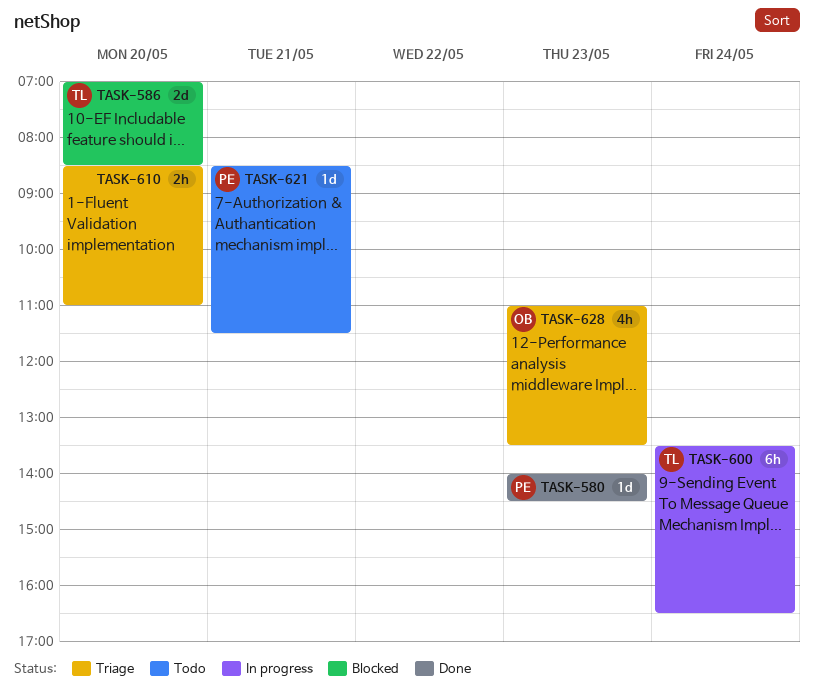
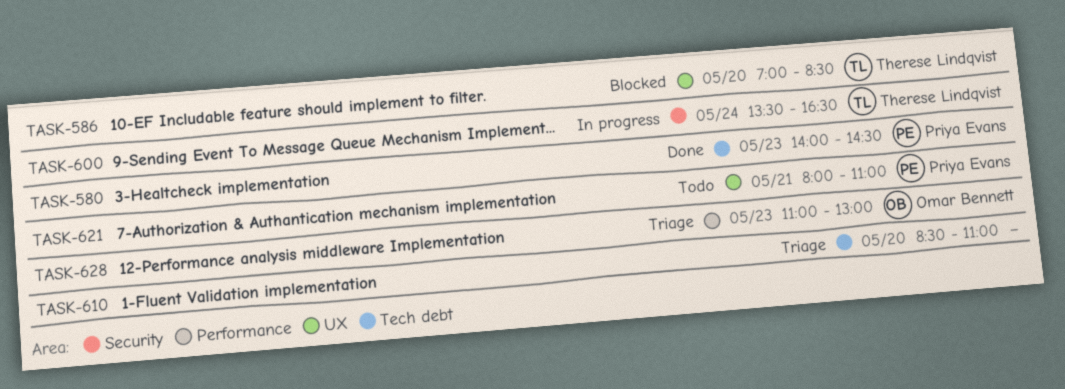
TASK-621, begins: 08:30 -> 08:00
TASK-621, ends: 11:30 -> 11:00
TASK-628, ends: 13:30 -> 13:00

